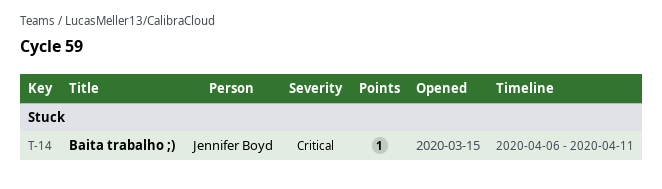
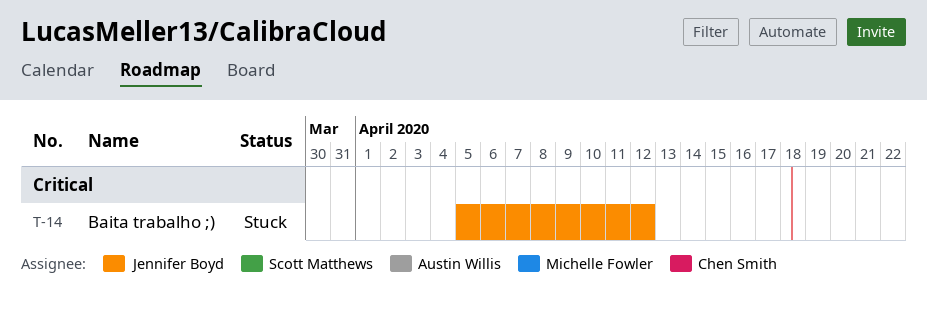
T-14, start: Apr 6 -> Apr 5
T-14, due: Apr 11 -> Apr 12

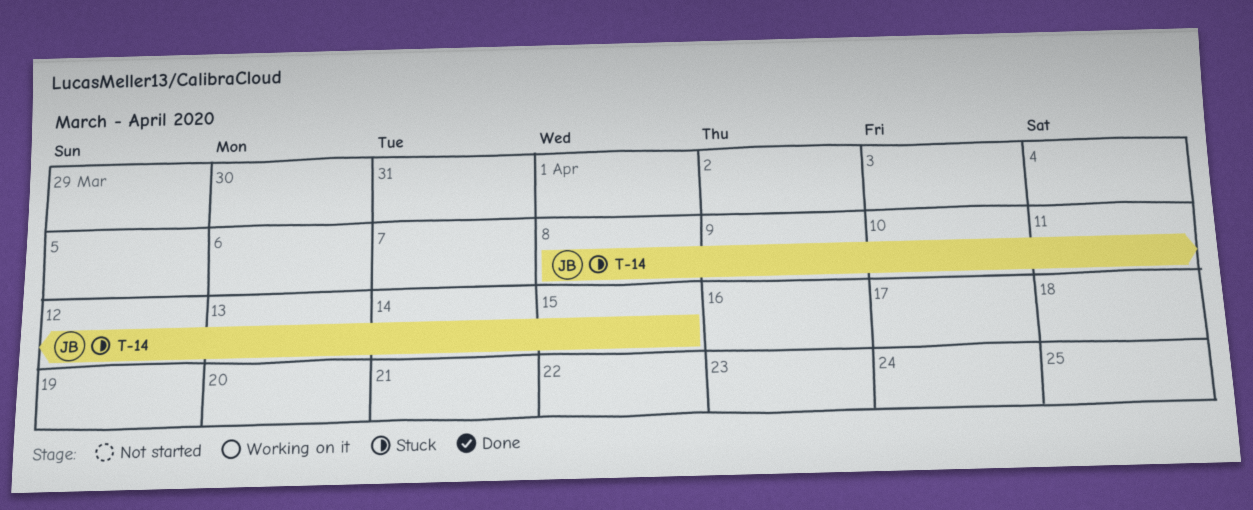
T-14, start: Apr 5 -> Apr 8
T-14, due: Apr 12 -> Apr 15

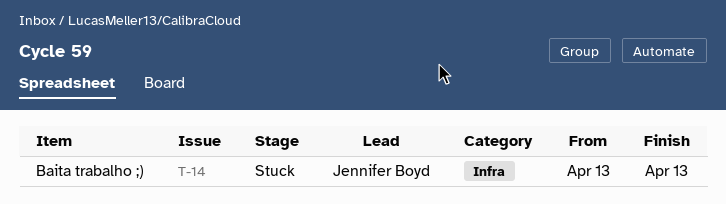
T-14, start: Apr 8 -> Apr 13
T-14, due: Apr 15 -> Apr 13

